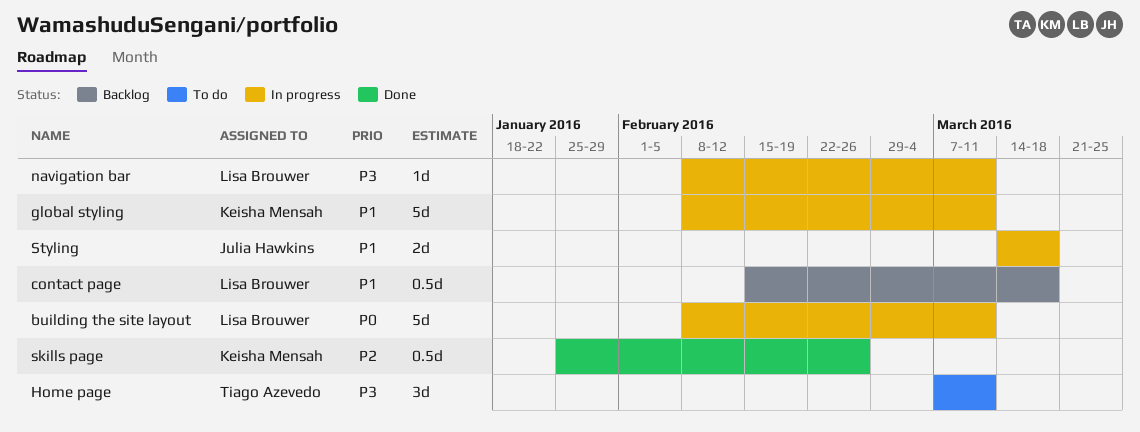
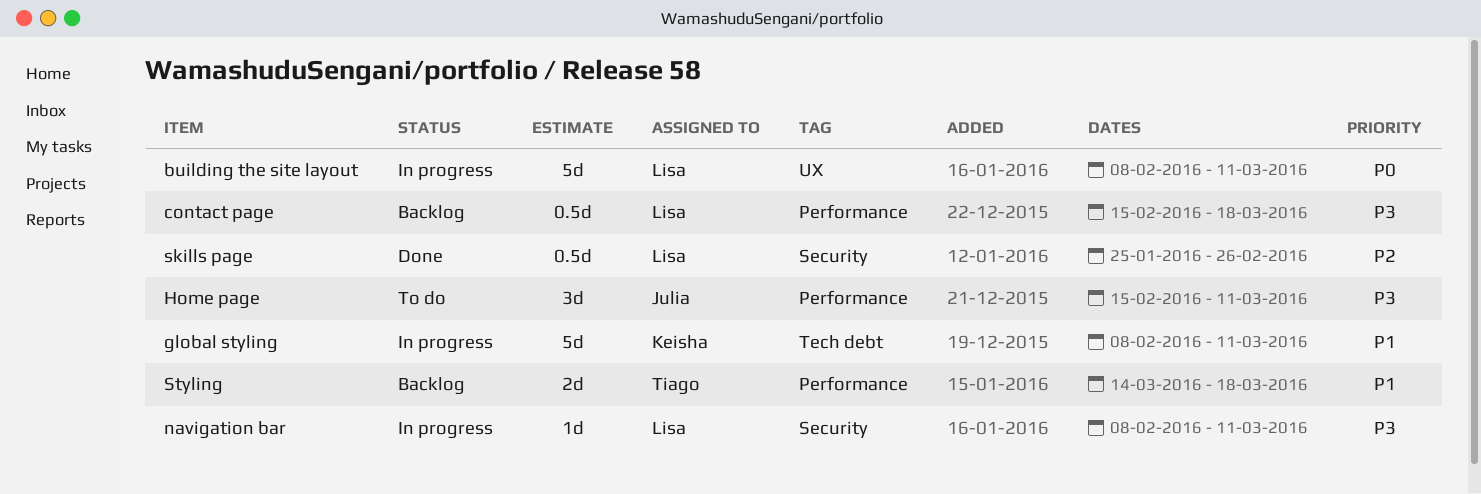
contact page, priority: P1 -> P3
Home page, owner: Tiago Azevedo -> Julia Hawkins
Home page, start: Mar 7 -> Feb 15
skills page, owner: Keisha Mensah -> Lisa Brouwer
Styling, status: In progress -> Backlog
Styling, owner: Julia Hawkins -> Tiago Azevedo

